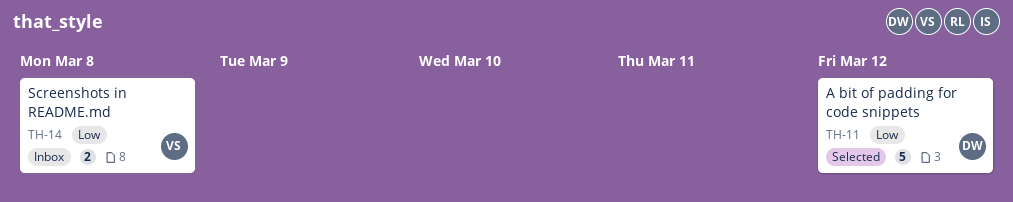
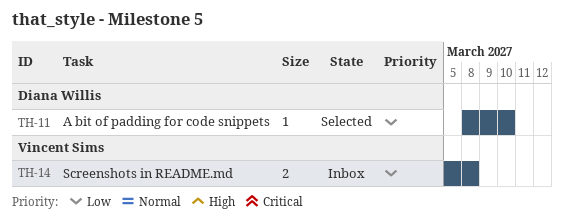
TH-11, estimate: 5 -> 1
TH-11, due: Mar 12 -> Mar 10

